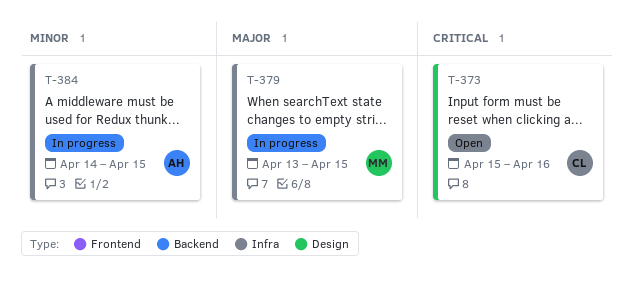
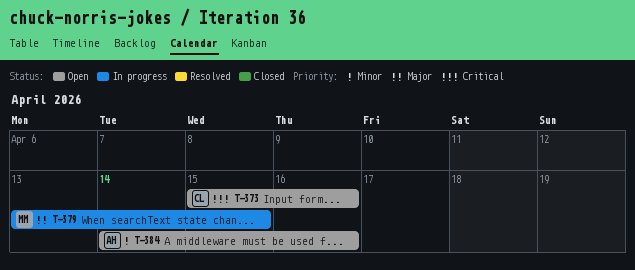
T-384, status: In progress -> Open
T-384, due: Apr 15 -> Apr 16

